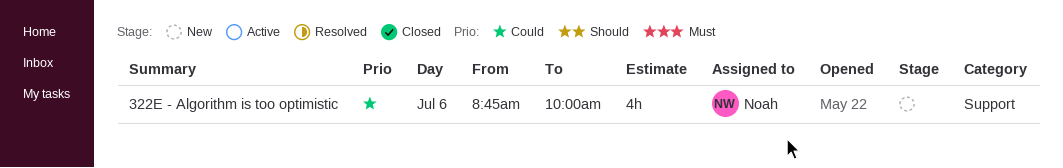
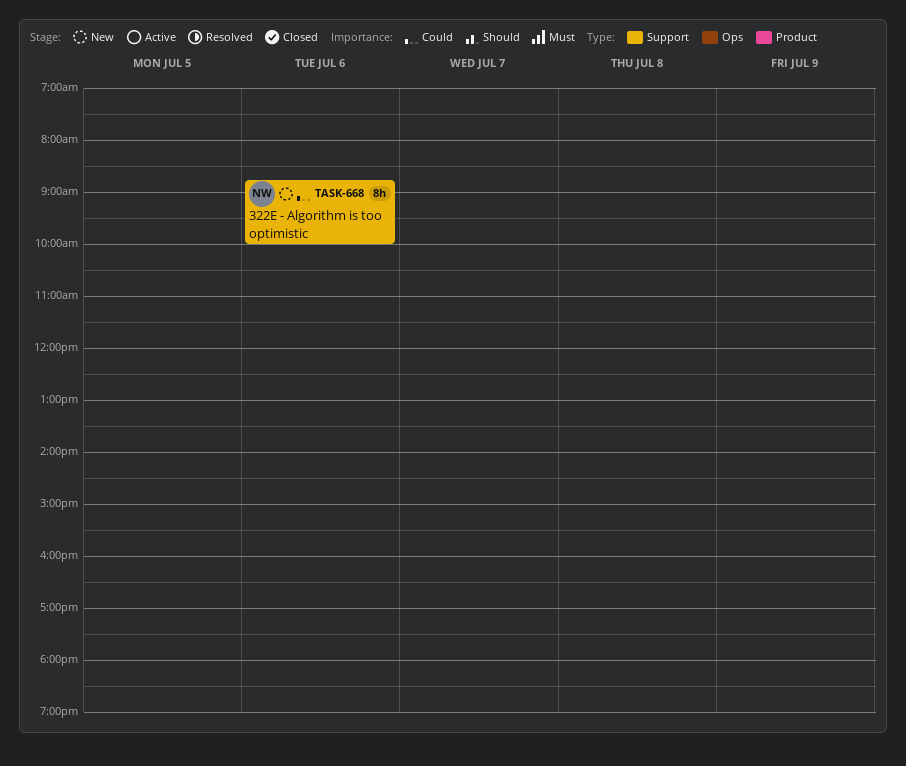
322E - Algorithm is too optimistic, estimate: 4h -> 8h

